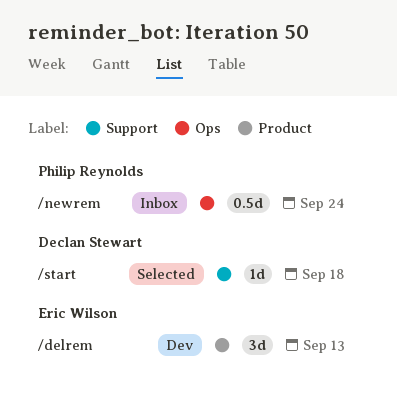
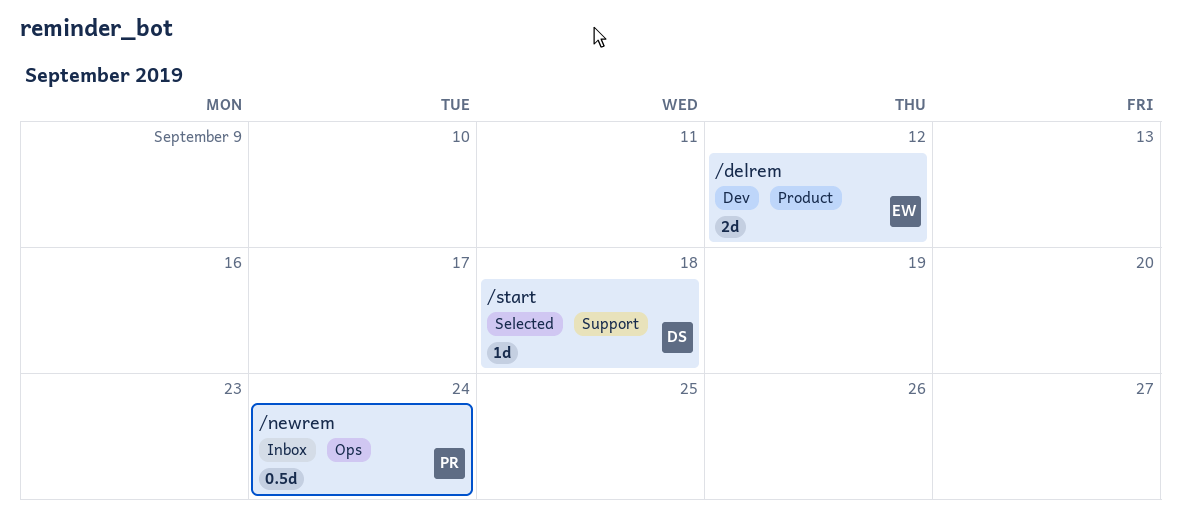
/delrem, estimate: 3d -> 2d
/delrem, due: Sep 13 -> Sep 12

